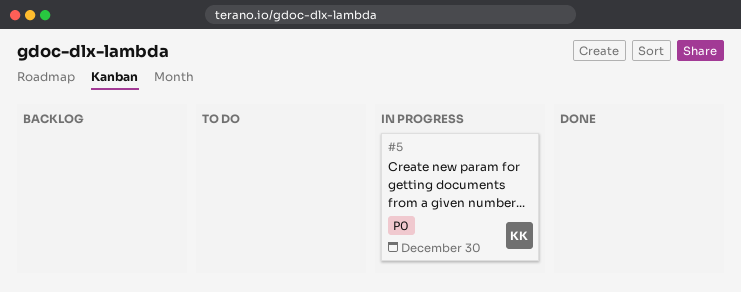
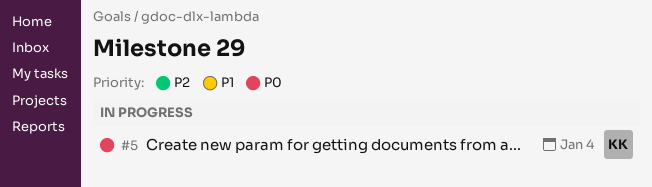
#5, due: Dec 30 -> Jan 4

